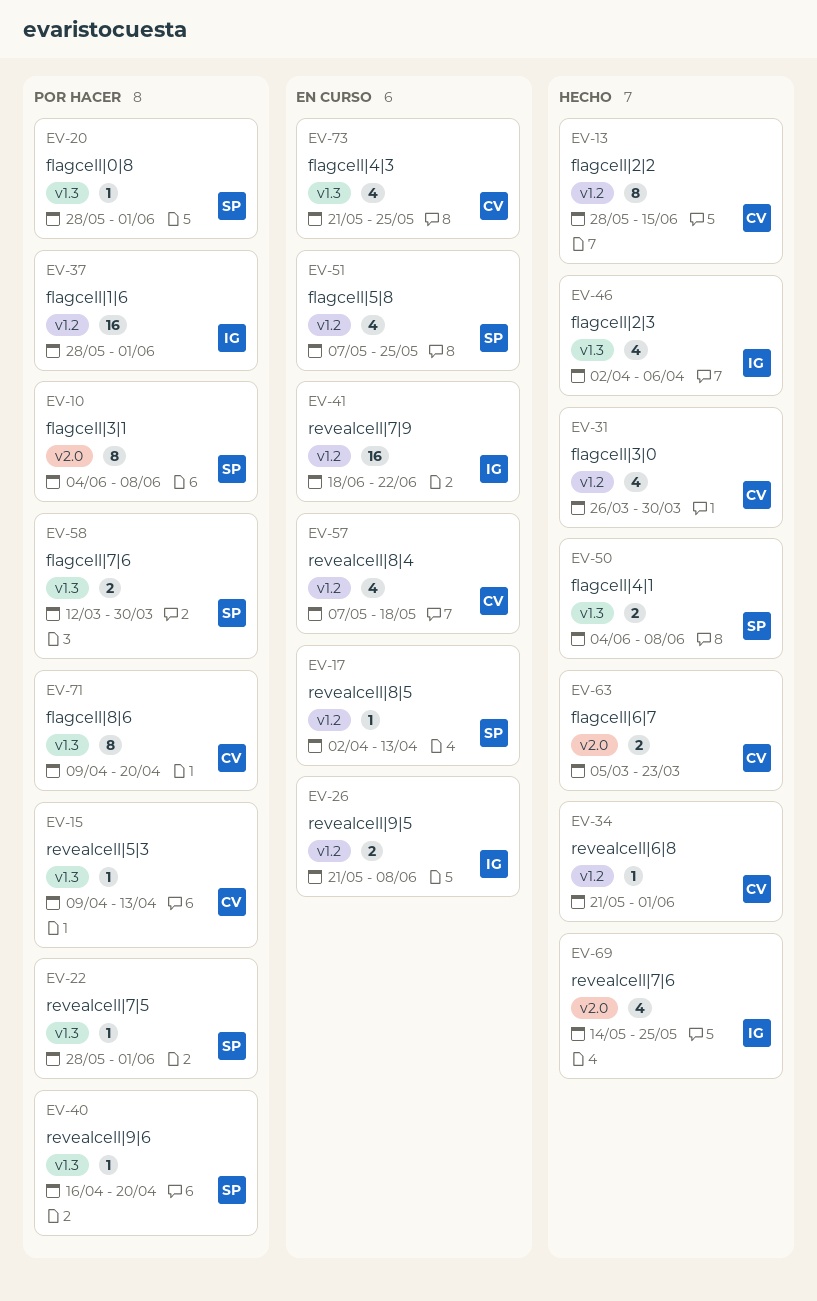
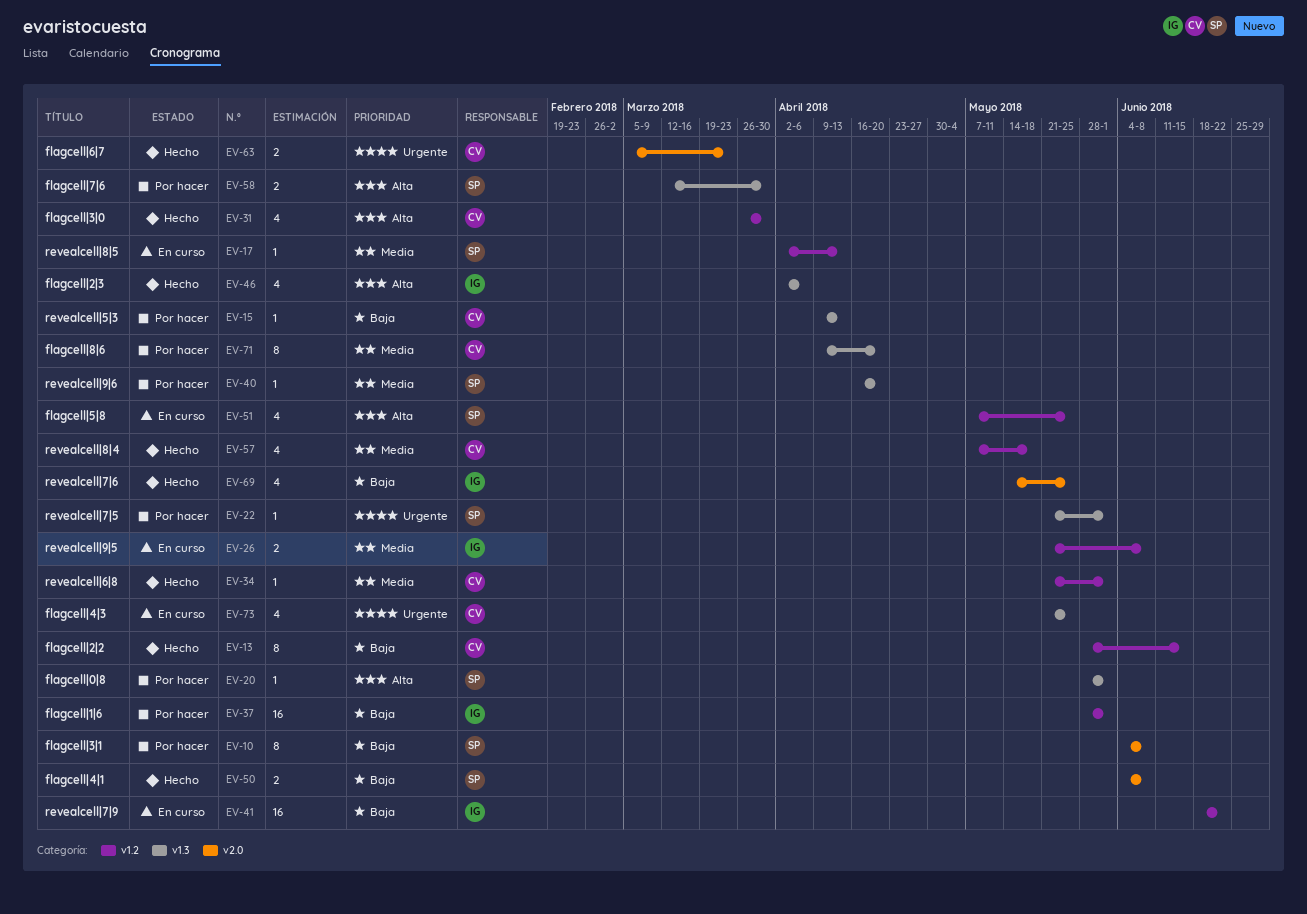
EV-22, start: May 28 -> May 21
EV-50, label: v1.3 -> v2.0
EV-57, status: En curso -> Hecho

